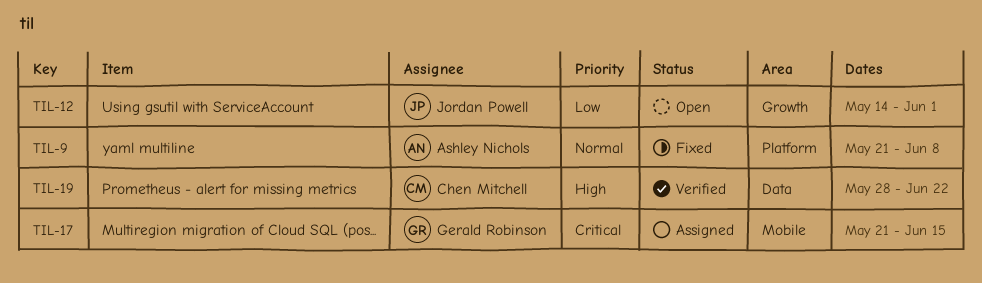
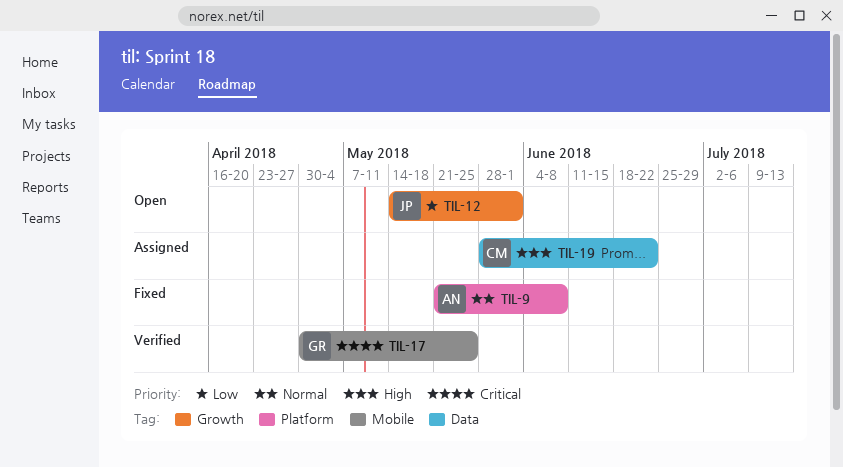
TIL-17, status: Assigned -> Verified
TIL-17, start: May 21 -> Apr 30
TIL-17, due: Jun 15 -> May 25
TIL-19, status: Verified -> Assigned

